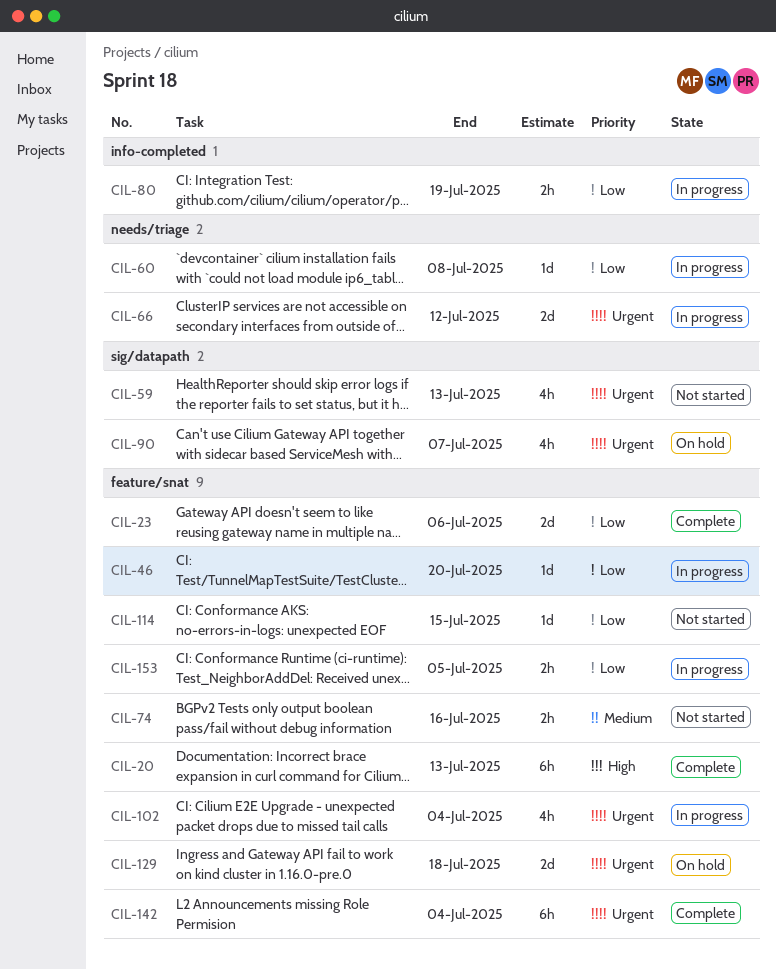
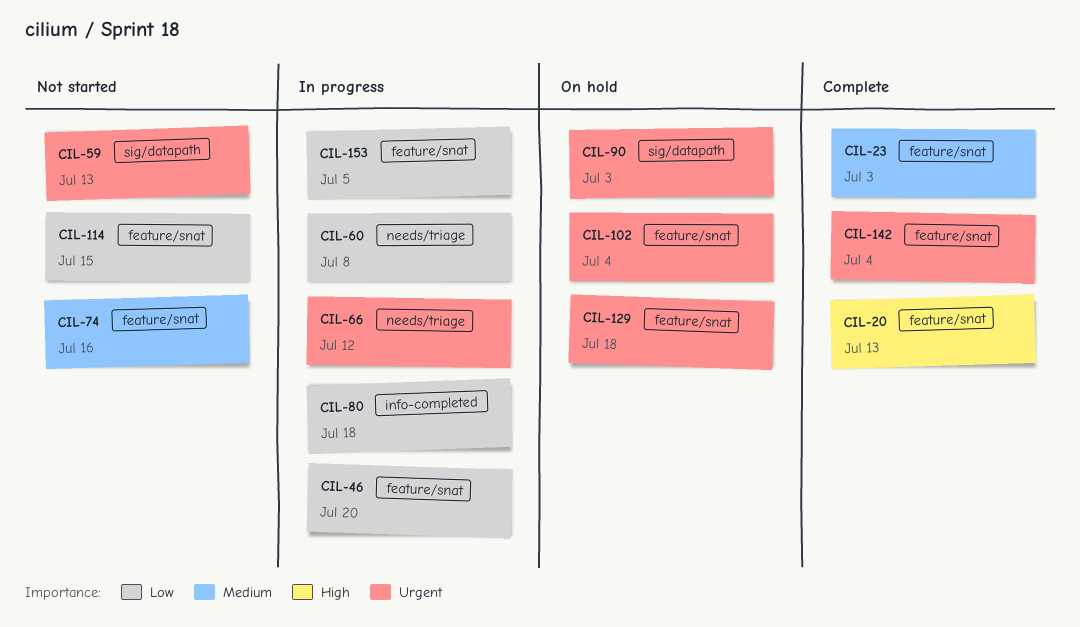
CIL-23, priority: Low -> Medium
CIL-23, due: Jul 6 -> Jul 3
CIL-80, due: Jul 19 -> Jul 18
CIL-90, due: Jul 7 -> Jul 3
CIL-102, status: In progress -> On hold

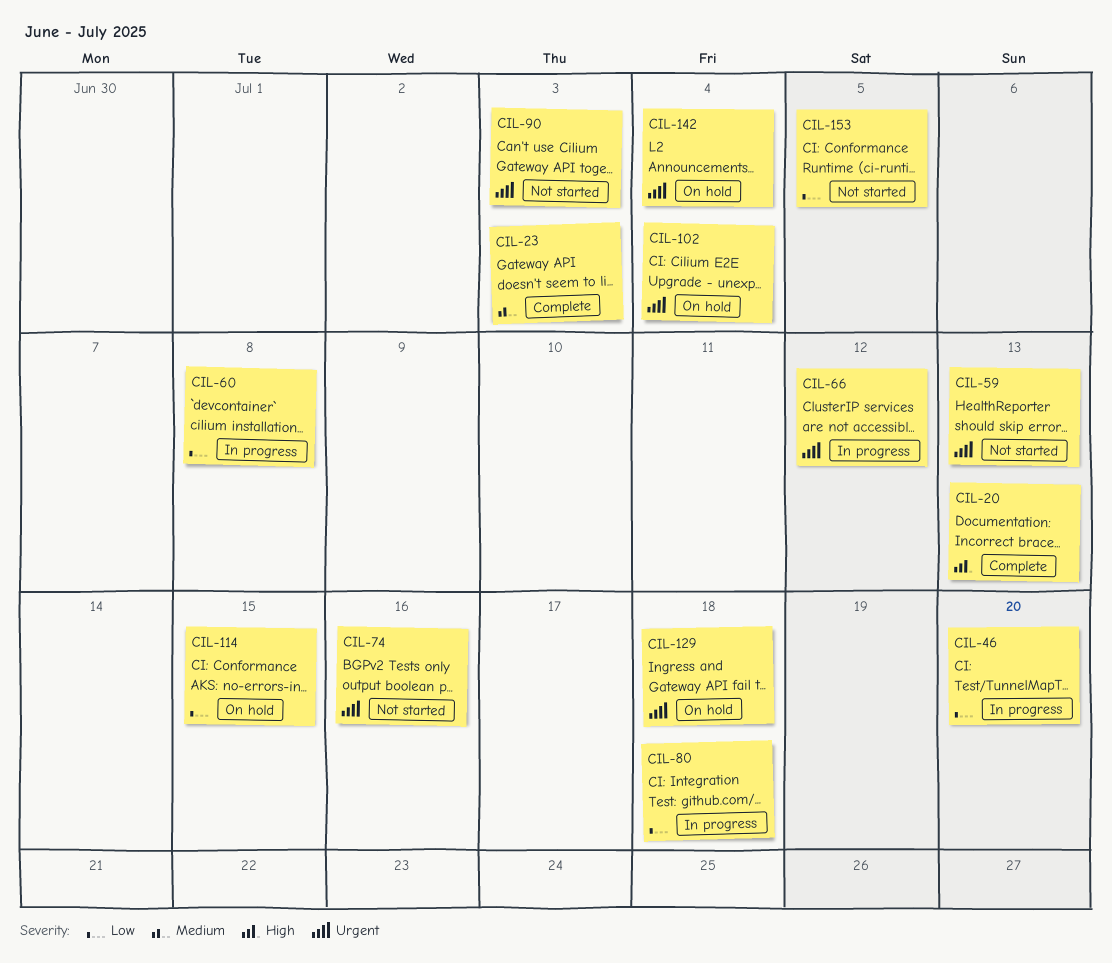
CIL-74, priority: Medium -> Urgent
CIL-90, status: On hold -> Not started
CIL-114, status: Not started -> On hold
CIL-142, status: Complete -> On hold
CIL-153, status: In progress -> Not started

